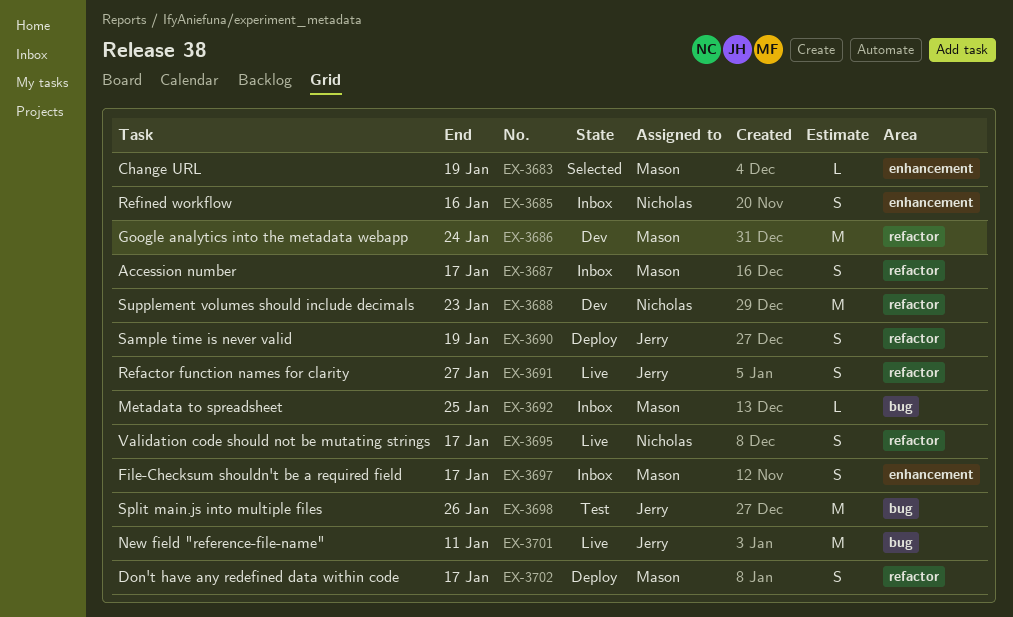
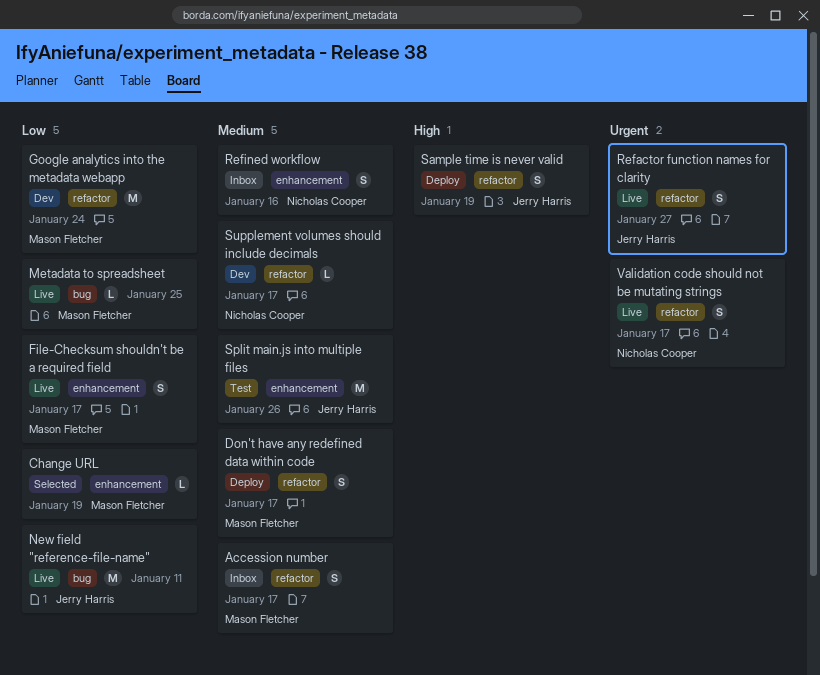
File-Checksum shouldn't be a required field, status: Inbox -> Live
Metadata to spreadsheet, status: Inbox -> Live
Split main.js into multiple files, label: bug -> enhancement
Supplement volumes should include decimals, estimate: M -> L
Supplement volumes should include decimals, due: Jan 23 -> Jan 17

